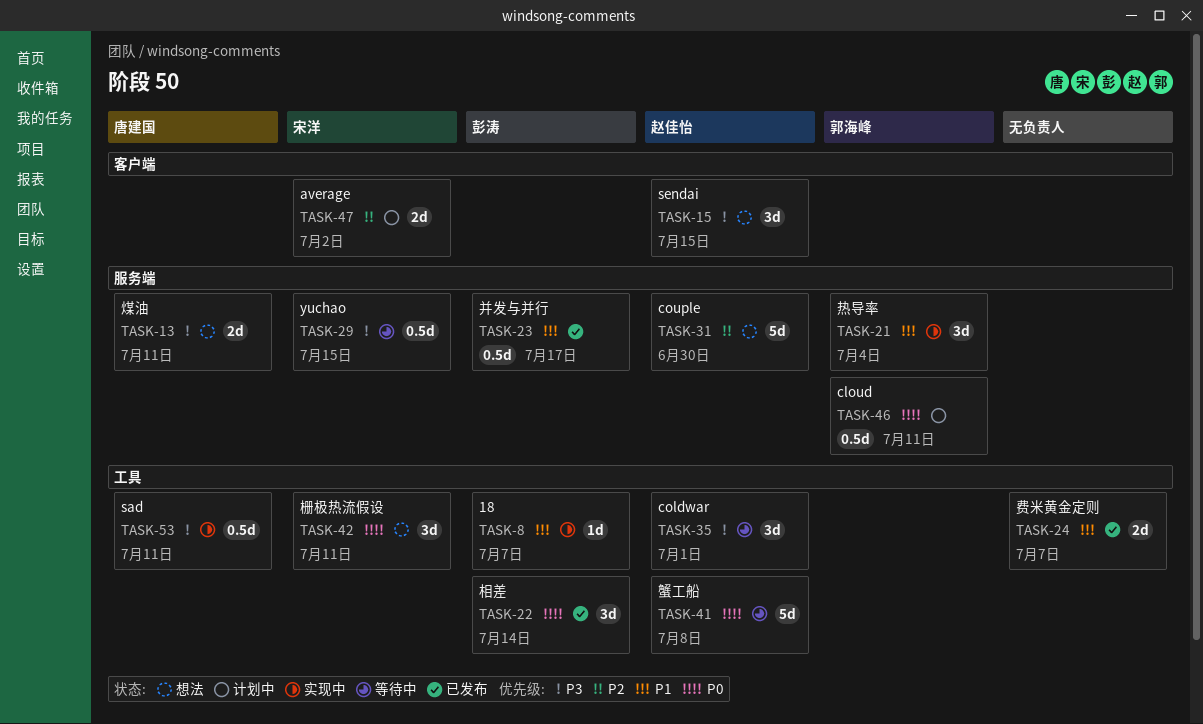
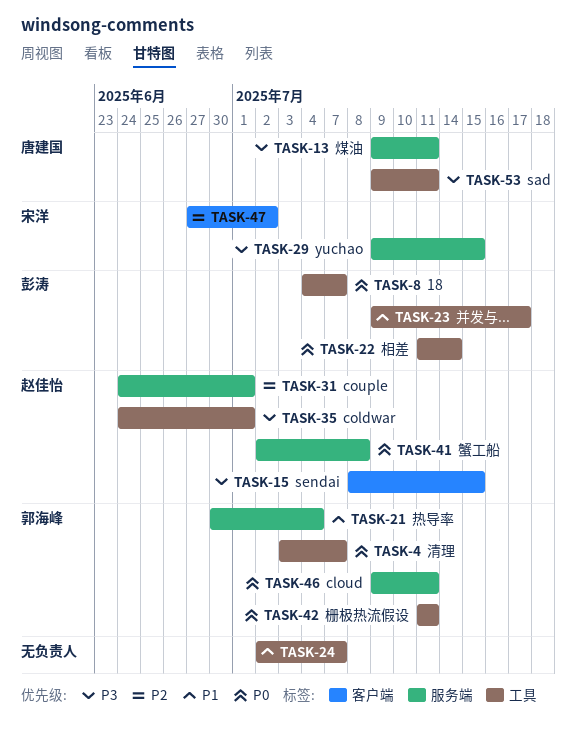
TASK-4: none -> present
TASK-8, priority: P1 -> P0
TASK-23, label: 服务端 -> 工具
TASK-31, due: Jun 30 -> Jul 1
TASK-41, label: 工具 -> 服务端
TASK-42, owner: 宋洋 -> 郭海峰

